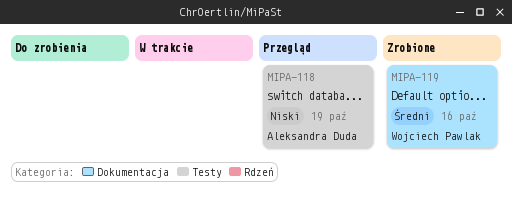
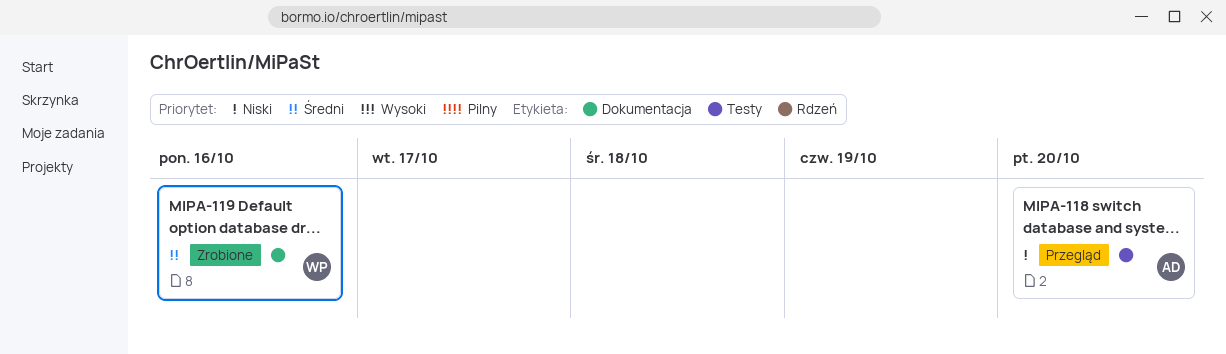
MIPA-118, due: Oct 19 -> Oct 20

